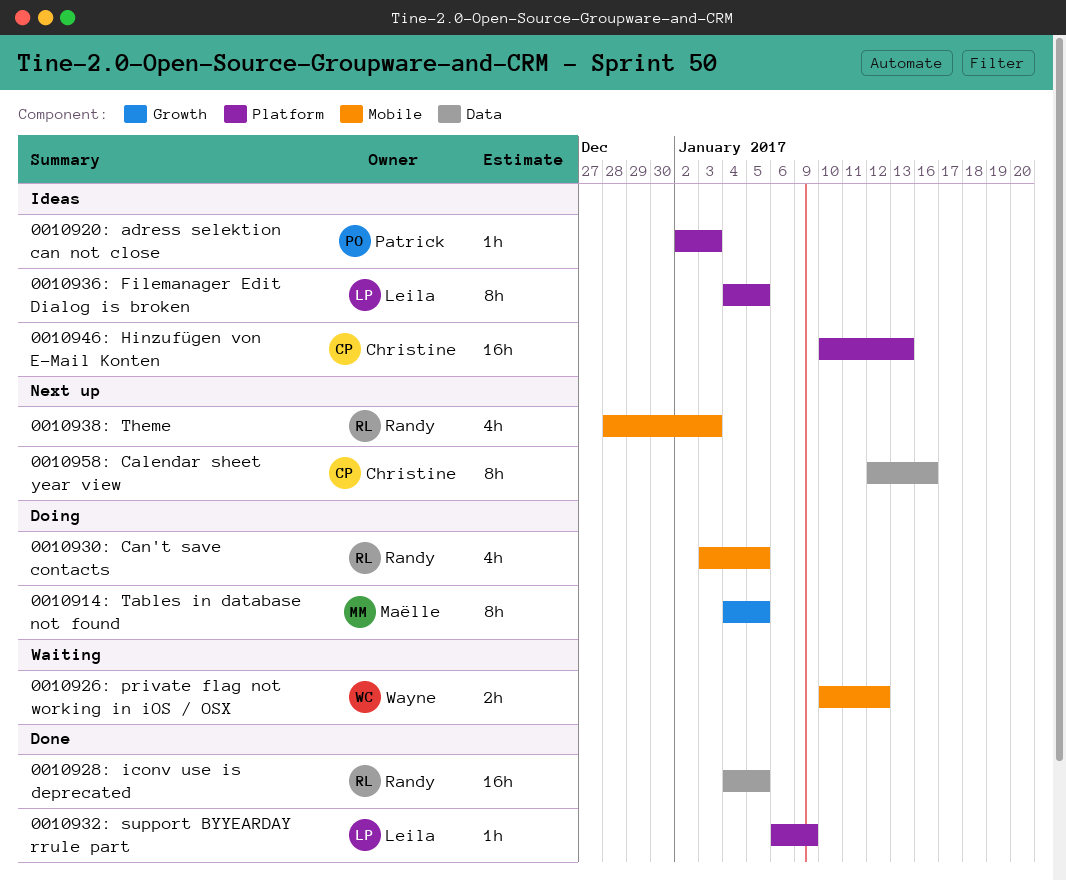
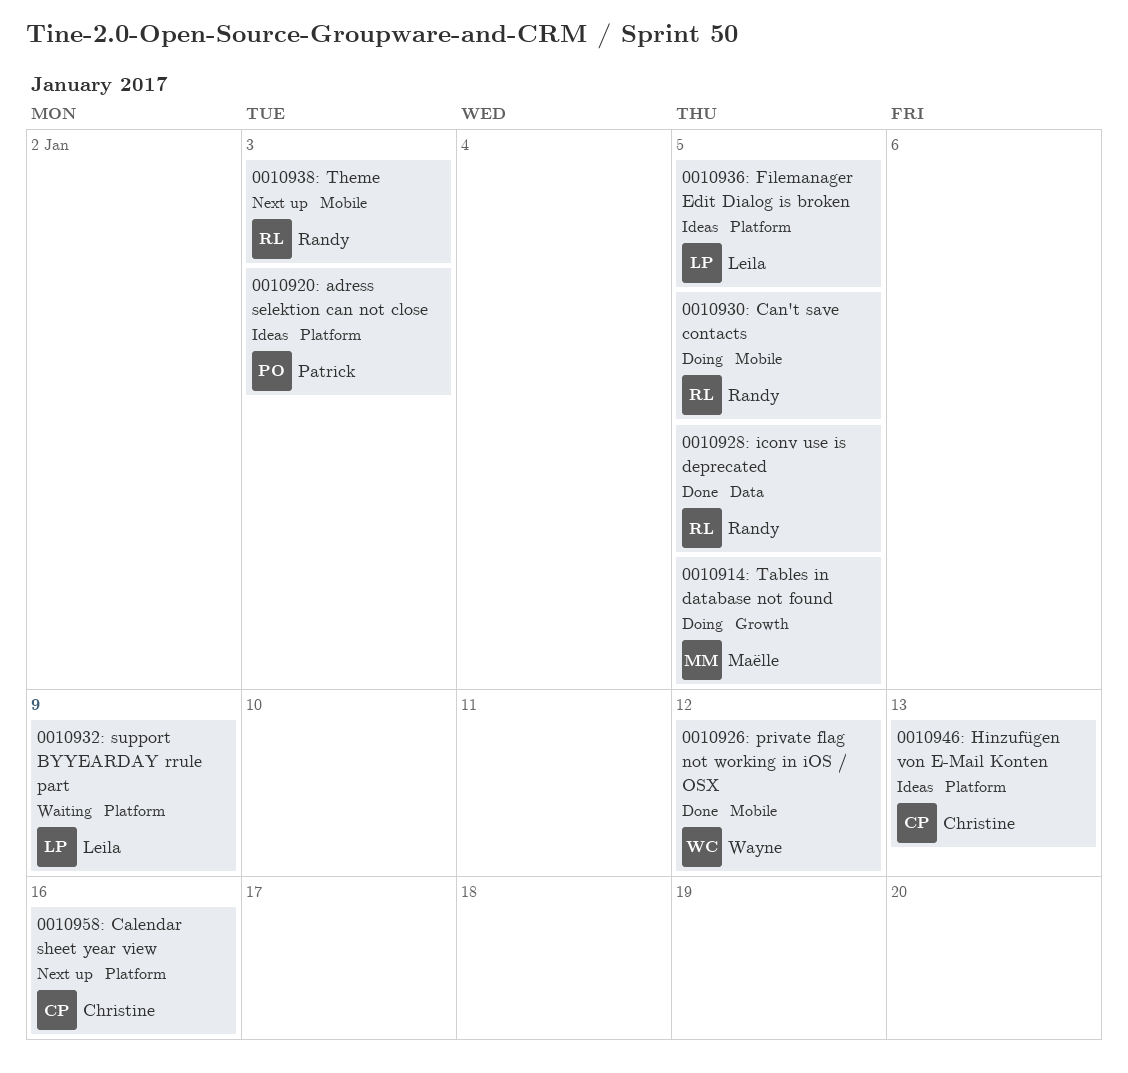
0010926: private flag not working in iOS / OSX, status: Waiting -> Done
0010932: support BYYEARDAY rrule part, status: Done -> Waiting
0010958: Calendar sheet year view, label: Data -> Platform

